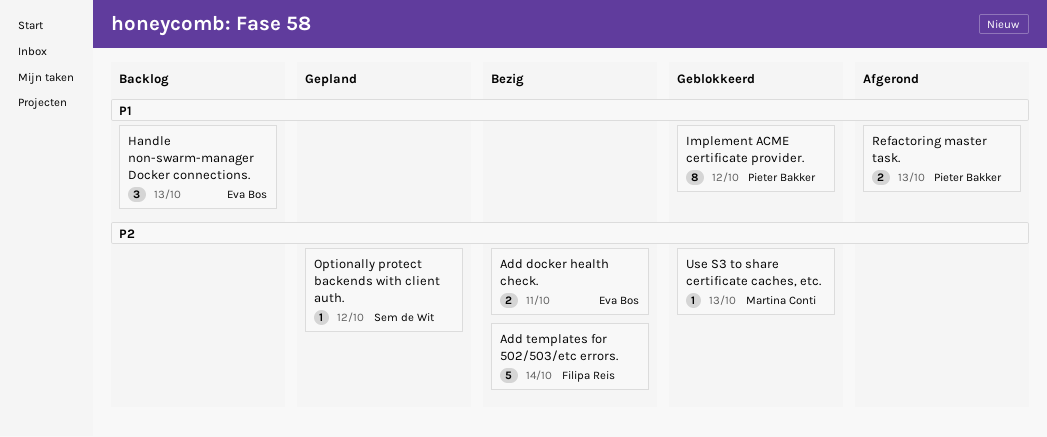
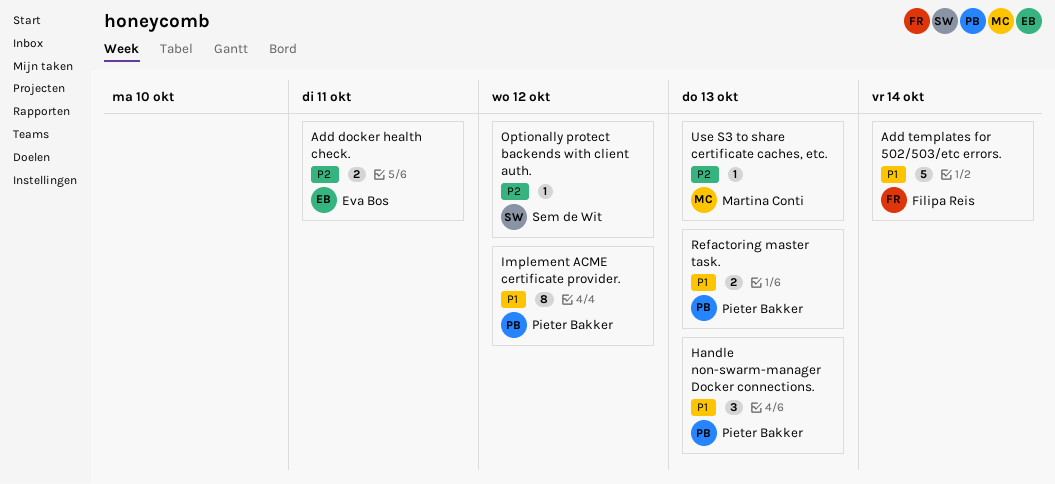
Add templates for 502/503/etc errors., priority: P2 -> P1
Handle non-swarm-manager Docker connections., owner: Eva Bos -> Pieter Bakker

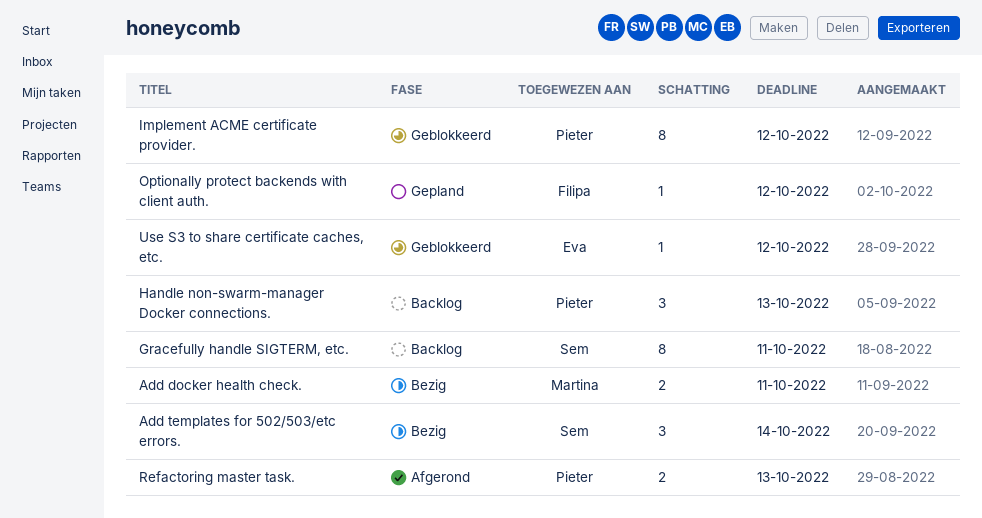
Add docker health check., owner: Eva Bos -> Martina Conti
Add templates for 502/503/etc errors., owner: Filipa Reis -> Sem de Wit
Add templates for 502/503/etc errors., estimate: 5 -> 3
Gracefully handle SIGTERM, etc.: none -> present
Optionally protect backends with client auth., owner: Sem de Wit -> Filipa Reis
Use S3 to share certificate caches, etc., owner: Martina Conti -> Eva Bos
Use S3 to share certificate caches, etc., due: Oct 13 -> Oct 12

